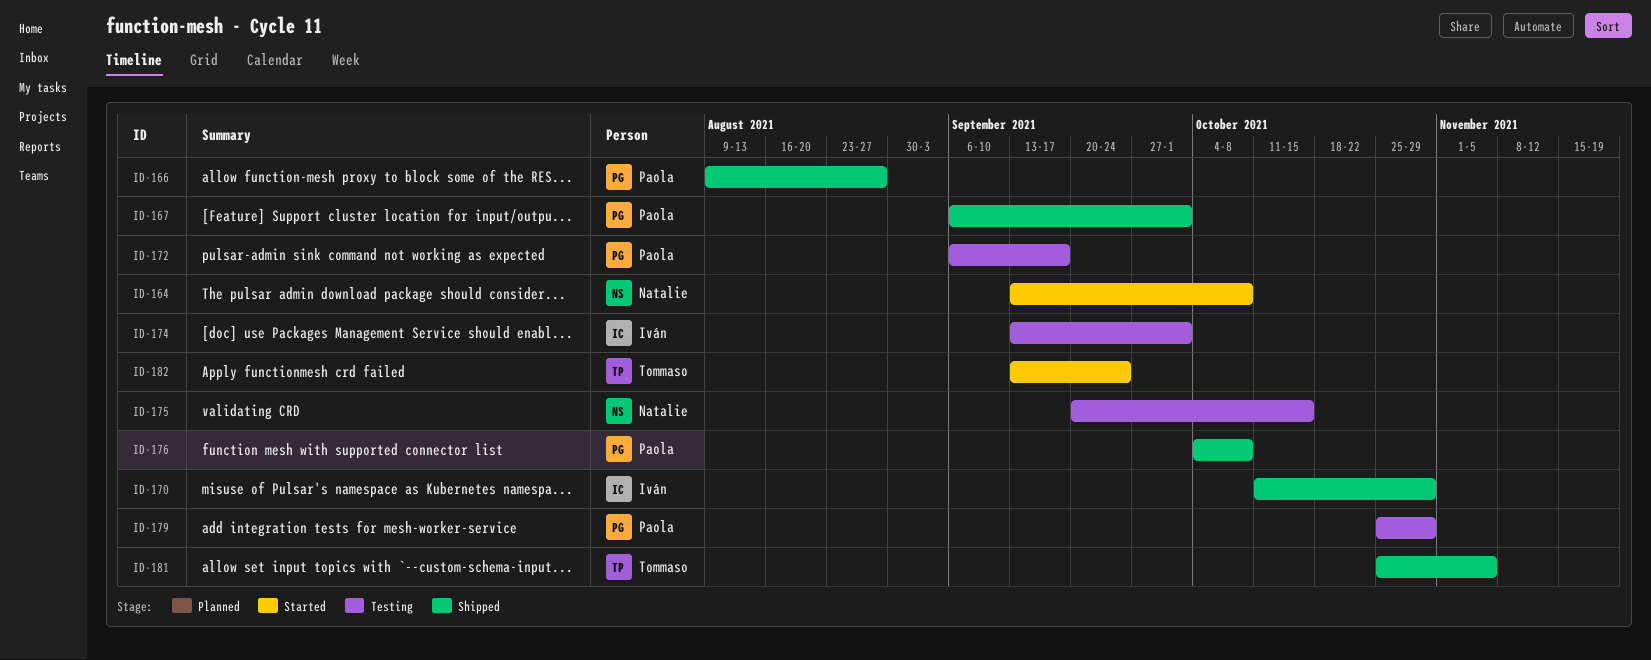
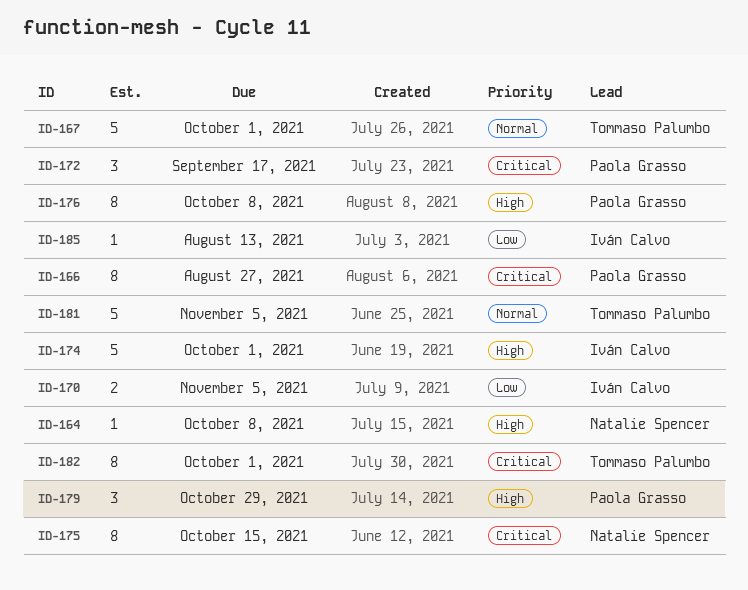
ID-167, owner: Paola Grasso -> Tommaso Palumbo
ID-170, due: Oct 29 -> Nov 5
ID-182, due: Sep 24 -> Oct 1
ID-185: none -> present

